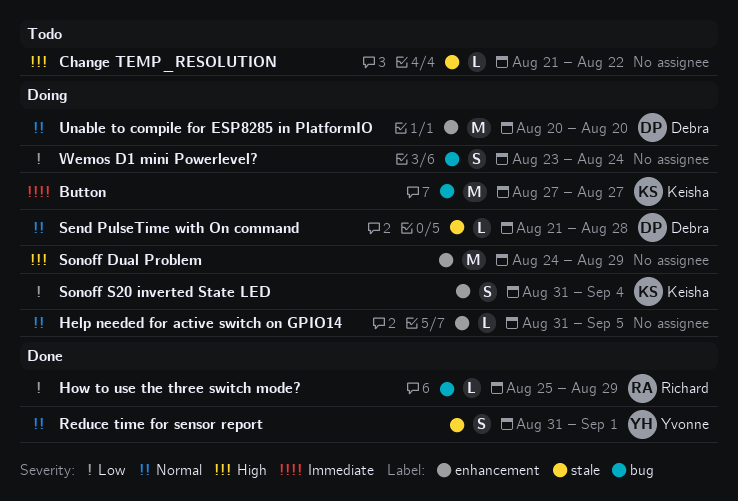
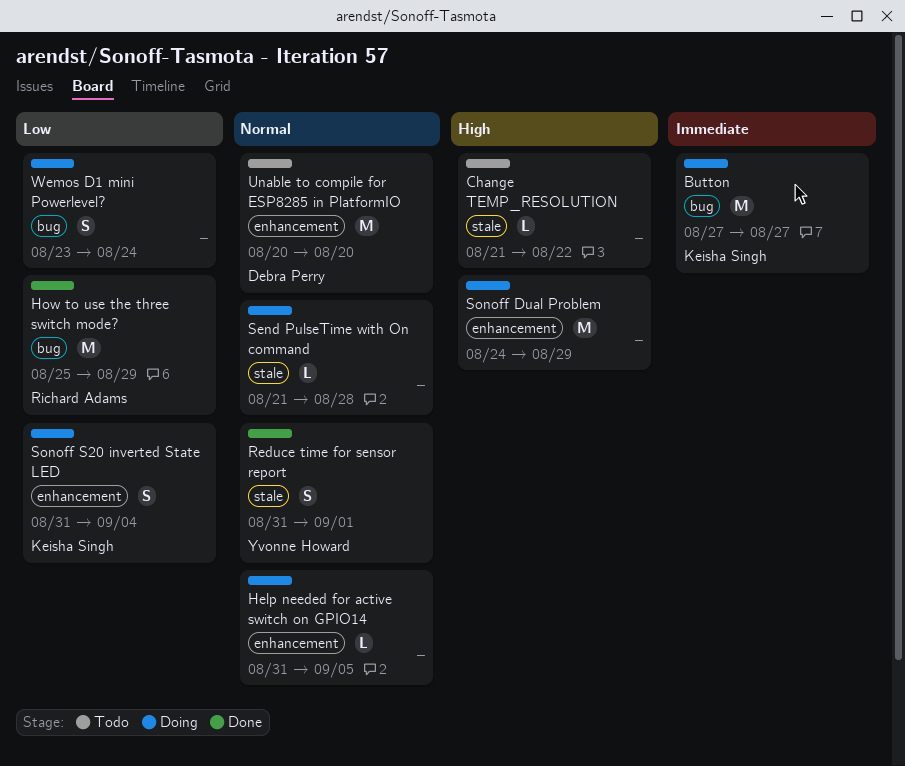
How to use the three switch mode?, estimate: L -> M
Send PulseTime with On command, owner: Debra Perry -> none
Unable to compile for ESP8285 in PlatformIO, status: Doing -> Todo

